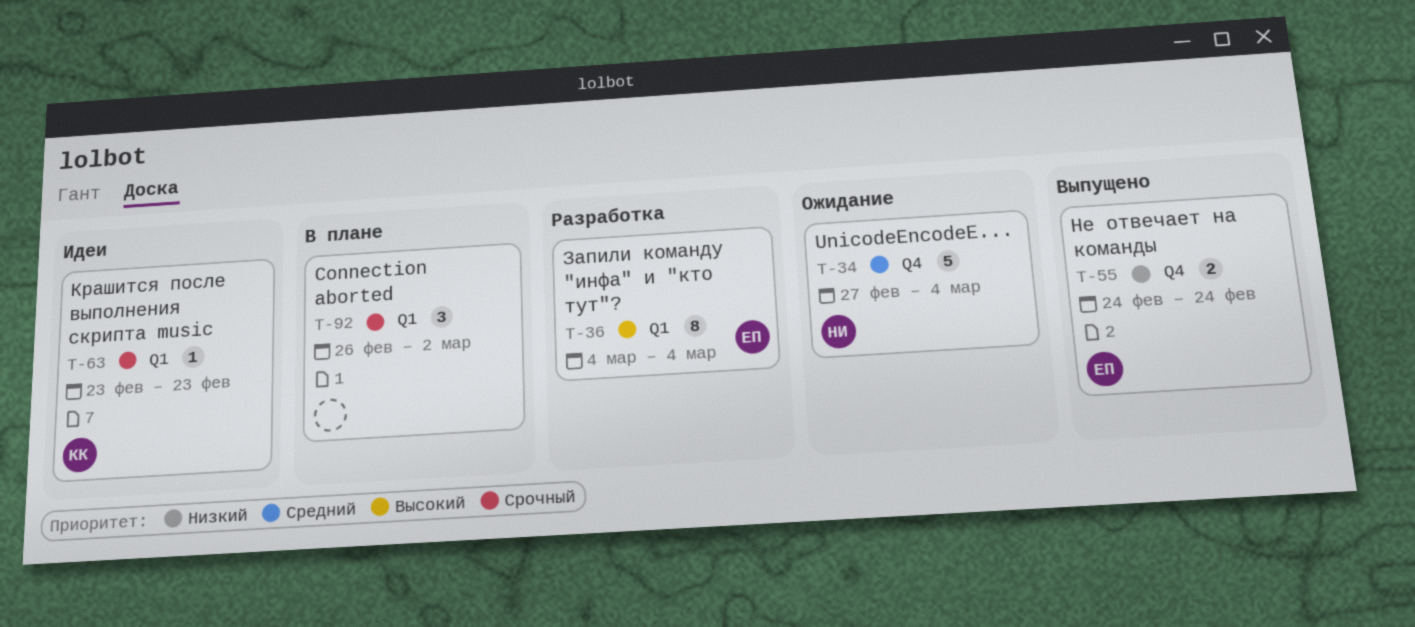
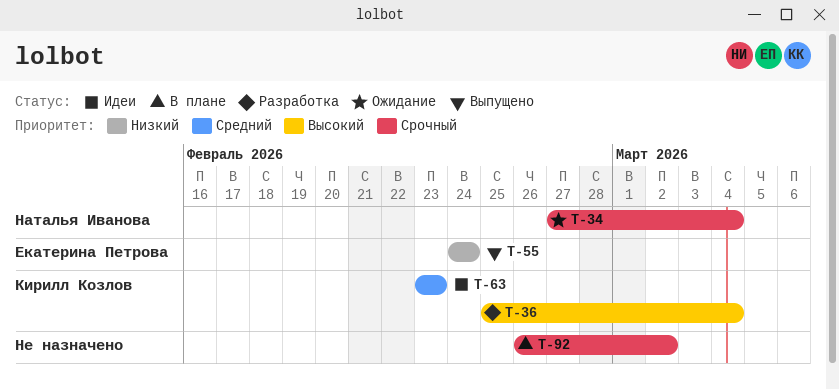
T-34, priority: Средний -> Срочный
T-36, owner: Екатерина Петрова -> Кирилл Козлов
T-36, start: Mar 4 -> Feb 25
T-63, priority: Срочный -> Средний

